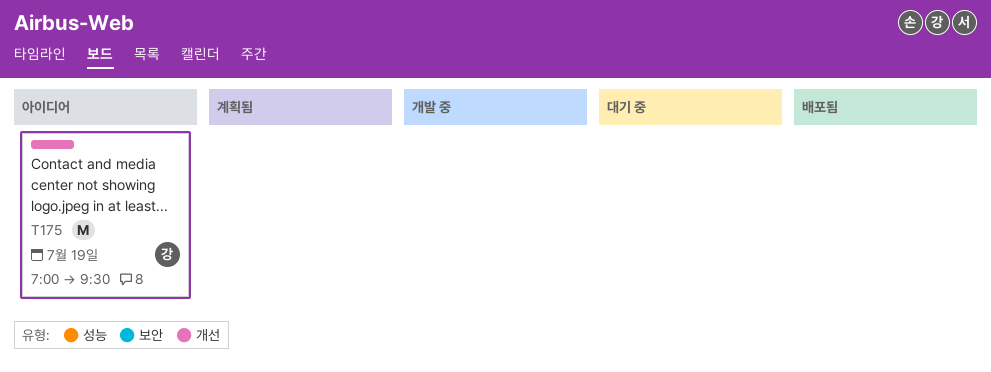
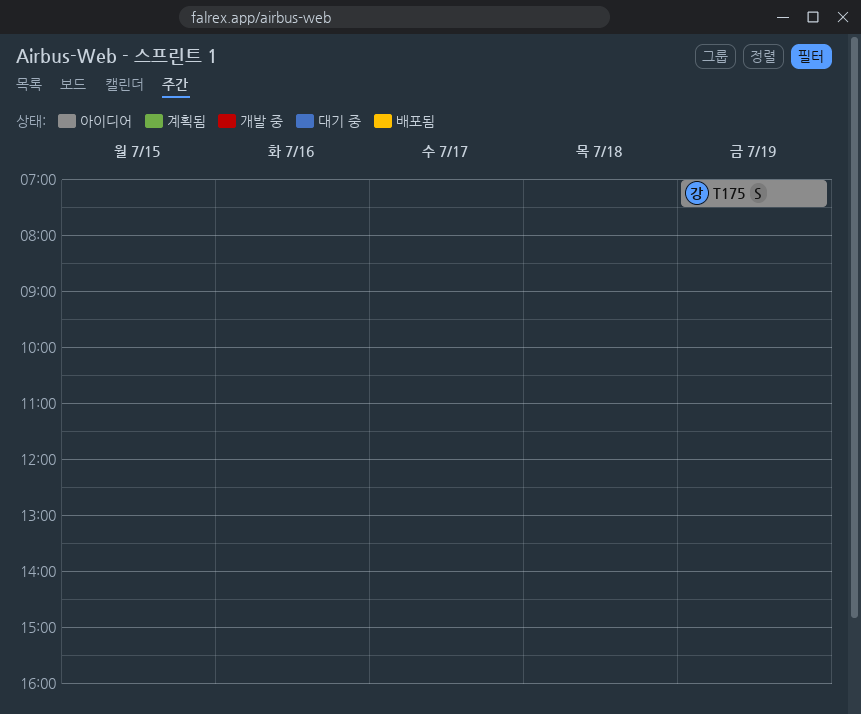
T175, estimate: M -> S
T175, ends: 09:30 -> 07:30

